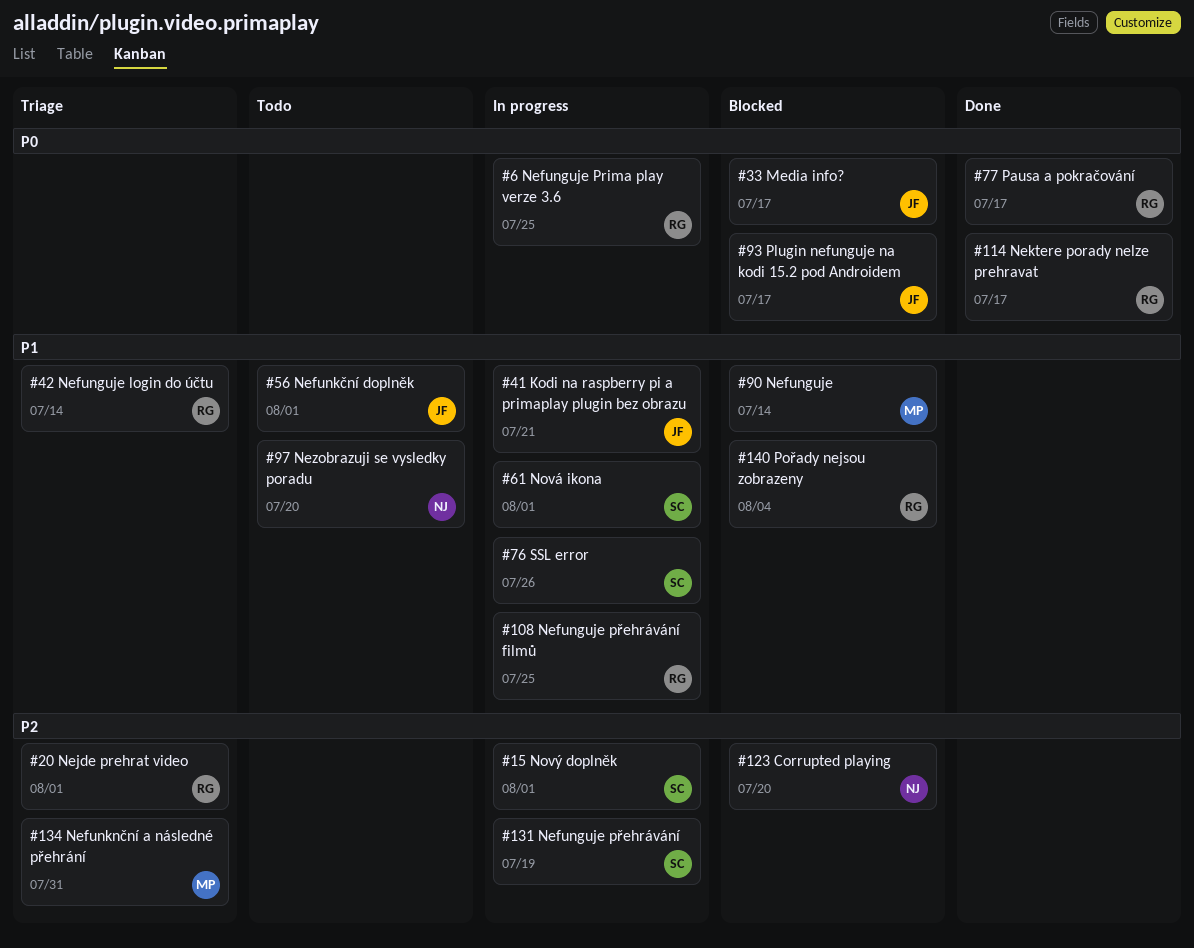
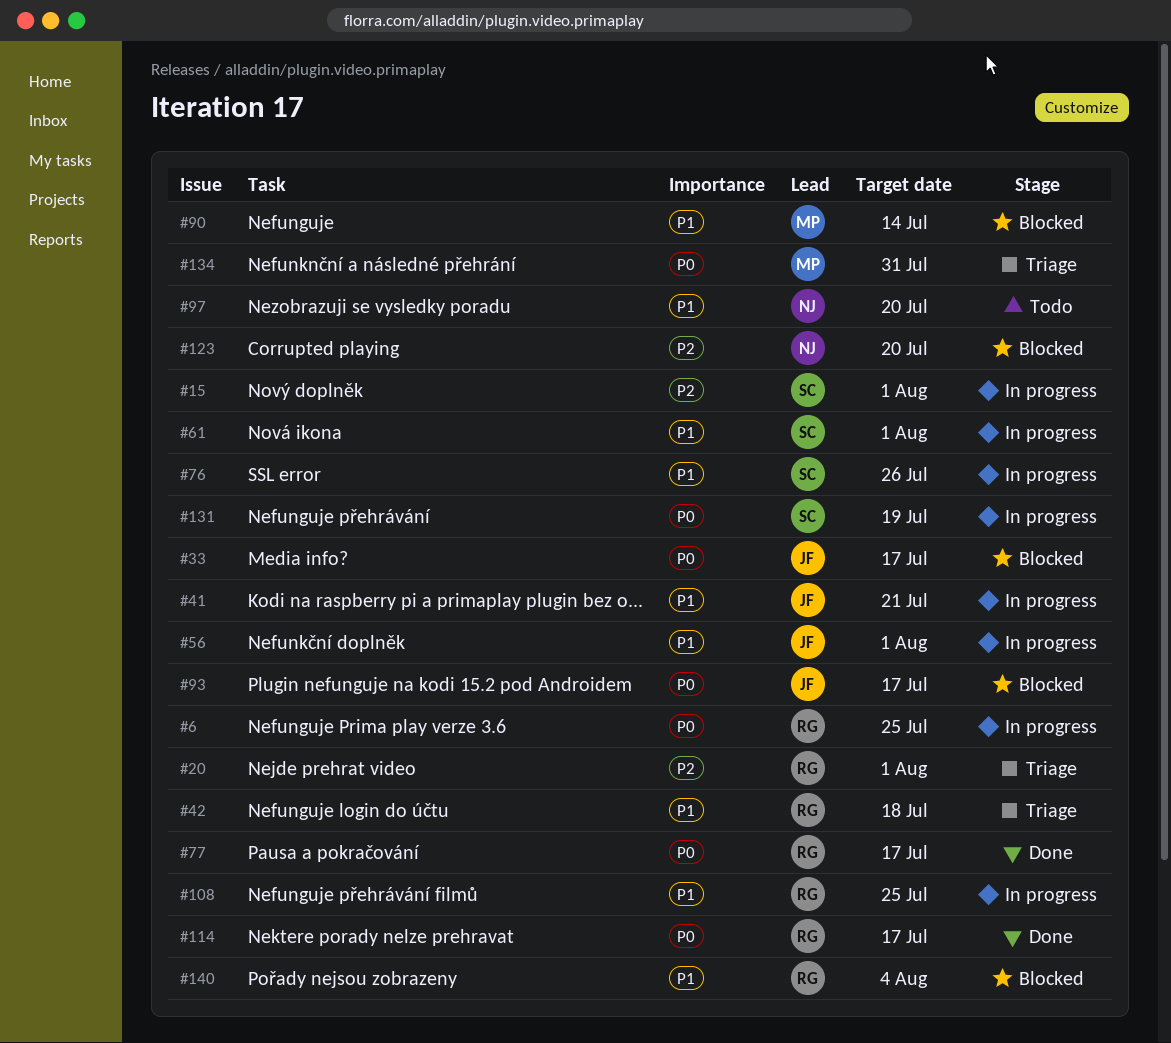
#42, due: Jul 14 -> Jul 18
#56, status: Todo -> In progress
#131, priority: P2 -> P0
#134, priority: P2 -> P0

